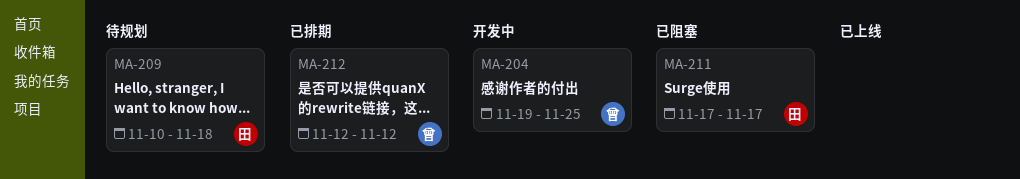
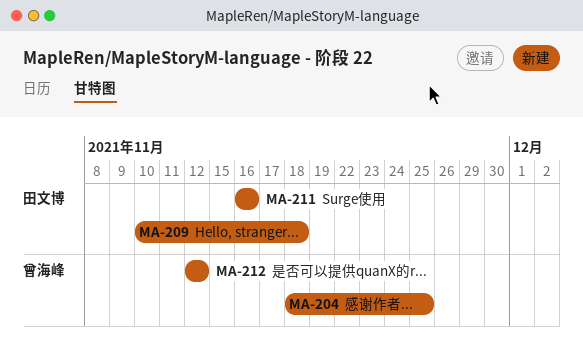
MA-204, start: Nov 19 -> Nov 18
MA-211, start: Nov 17 -> Nov 16
MA-211, due: Nov 17 -> Nov 16

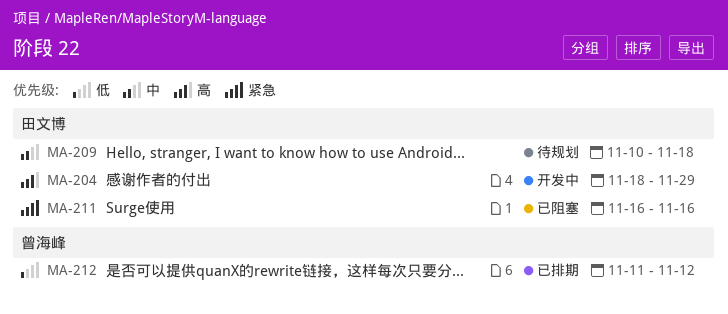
MA-204, owner: 曾海峰 -> 田文博
MA-204, due: Nov 25 -> Nov 29
MA-212, start: Nov 12 -> Nov 11

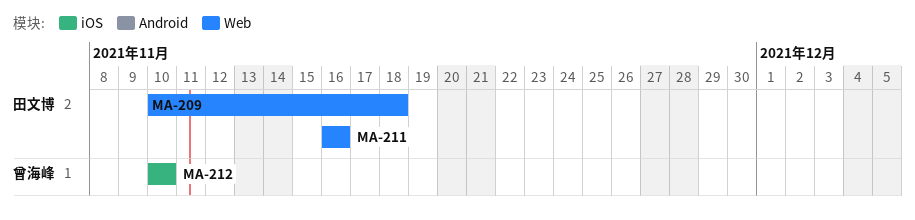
MA-204: present -> none
MA-212, start: Nov 11 -> Nov 10
MA-212, due: Nov 12 -> Nov 10

